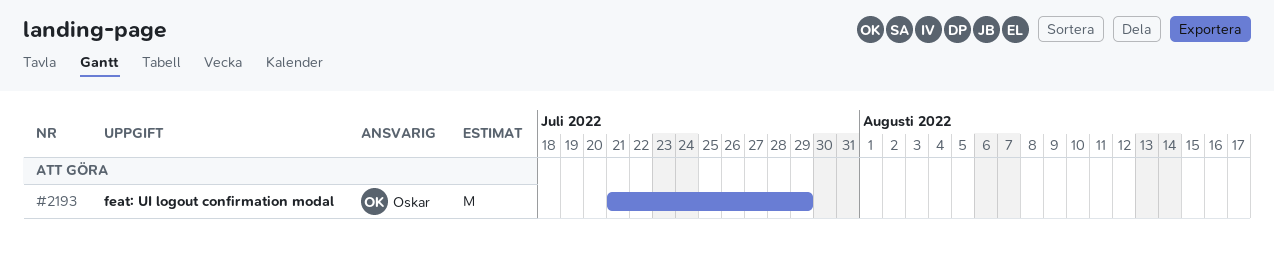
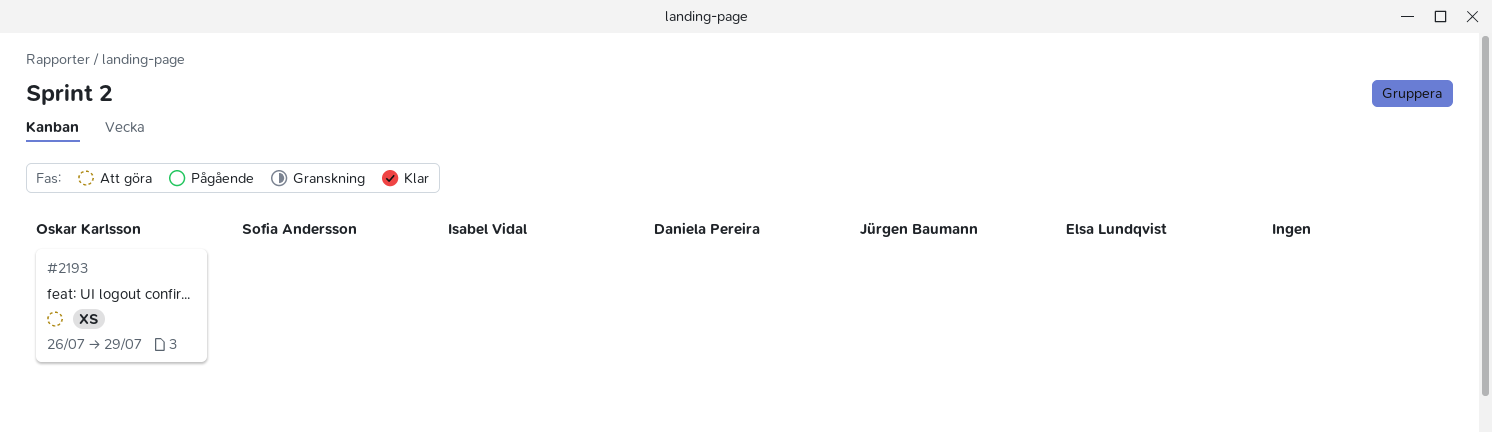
#2193, estimate: M -> XS
#2193, start: Jul 21 -> Jul 26

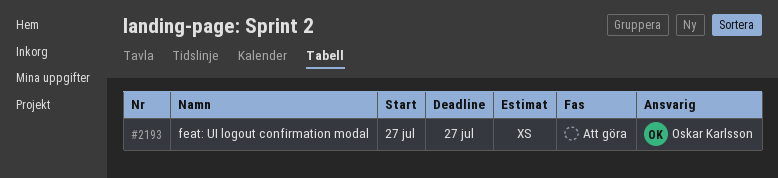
#2193, start: Jul 26 -> Jul 27
#2193, due: Jul 29 -> Jul 27

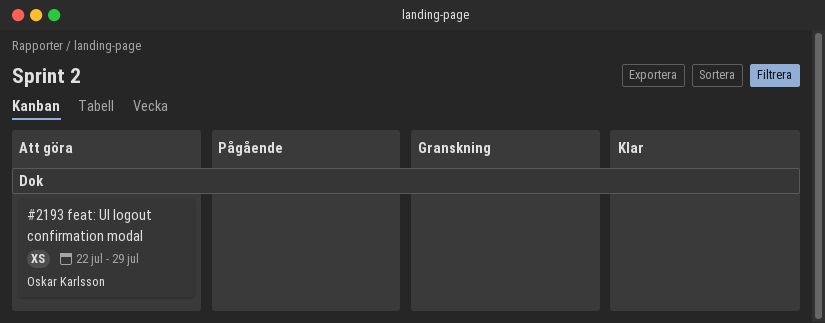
#2193, start: Jul 27 -> Jul 22
#2193, due: Jul 27 -> Jul 29

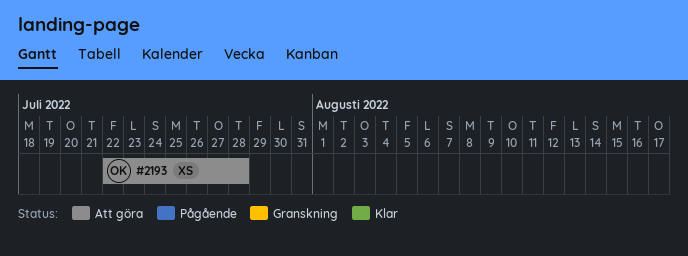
#2193, due: Jul 29 -> Jul 28

